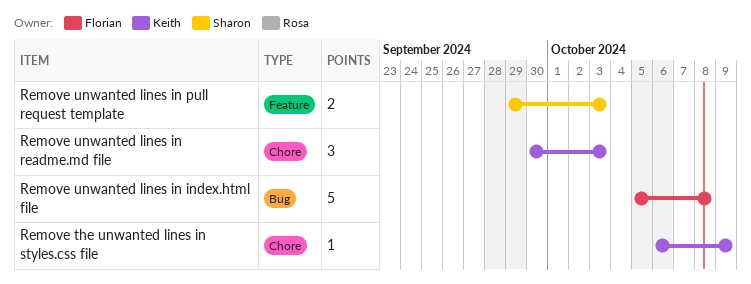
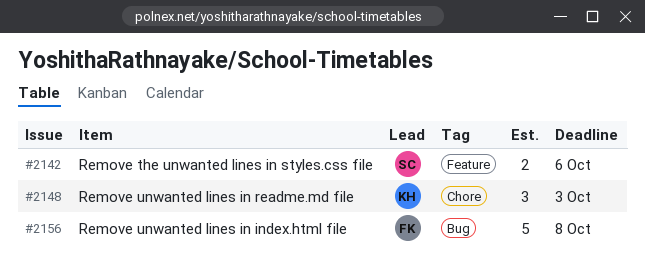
Remove the unwanted lines in styles.css file, owner: Keith -> Sharon
Remove the unwanted lines in styles.css file, label: Chore -> Feature
Remove the unwanted lines in styles.css file, estimate: 1 -> 2
Remove the unwanted lines in styles.css file, due: Oct 9 -> Oct 6
Remove unwanted lines in pull request template: present -> none

